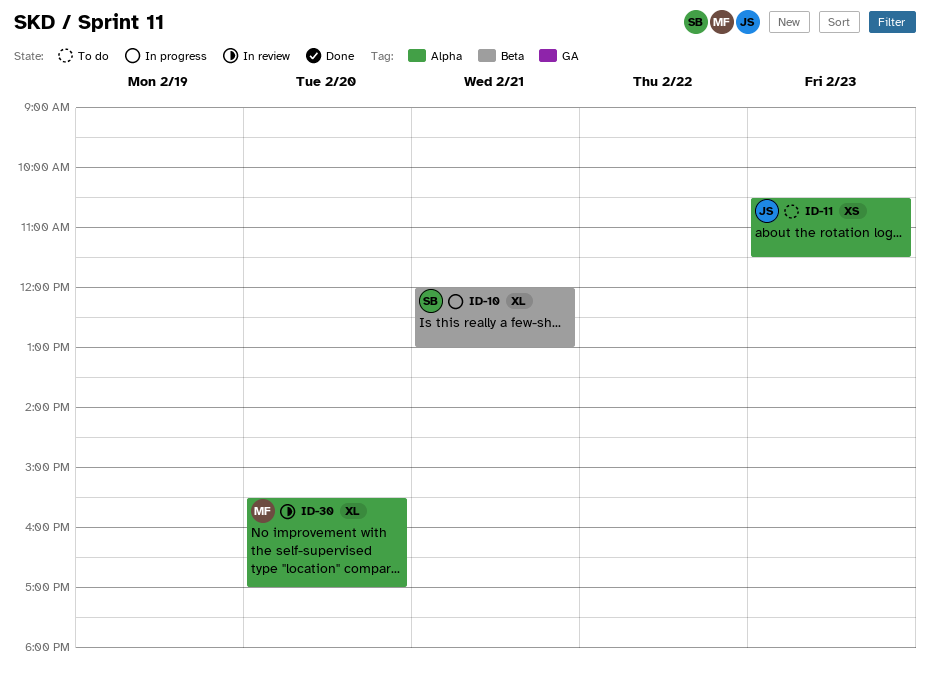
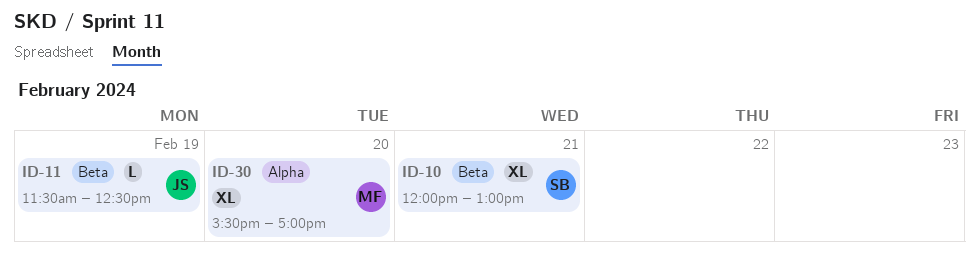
ID-11, label: Alpha -> Beta
ID-11, estimate: XS -> L
ID-11, day: Feb 23 -> Feb 19
ID-11, begins: 10:30 -> 11:30
ID-11, ends: 11:30 -> 12:30

